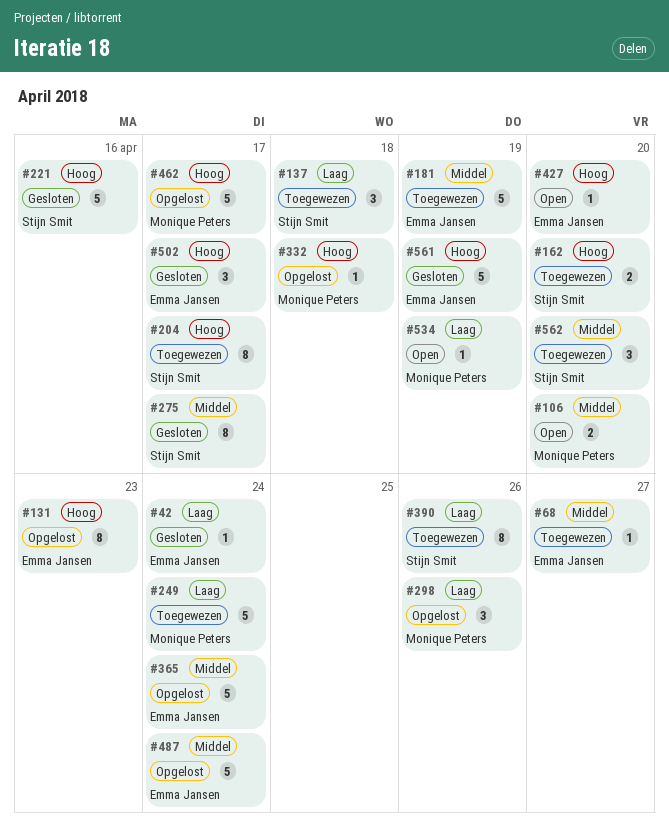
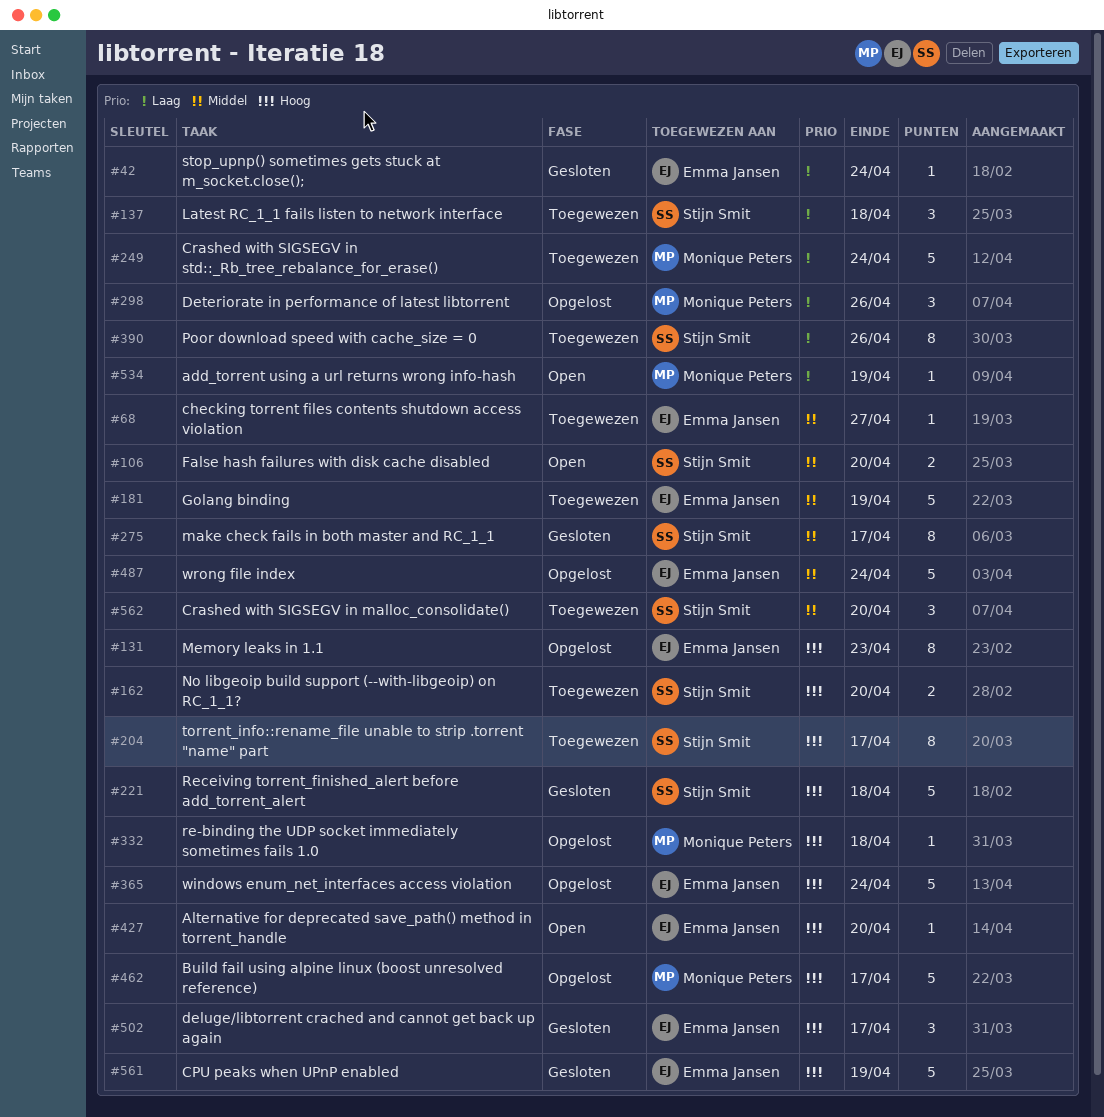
#106, owner: Monique Peters -> Stijn Smit
#221, due: Apr 16 -> Apr 18
#365, priority: Middel -> Hoog

